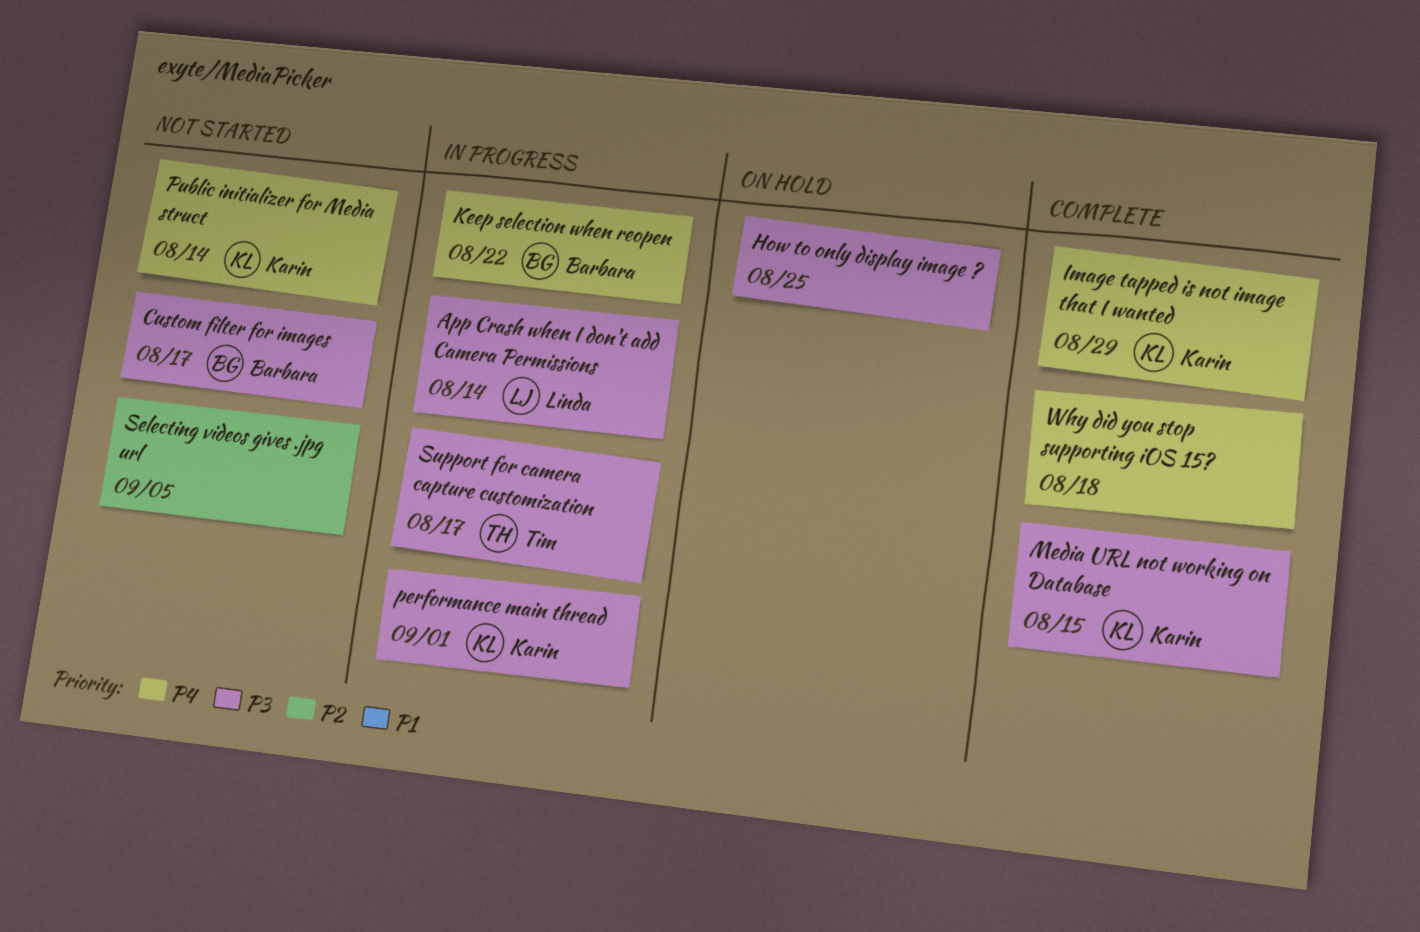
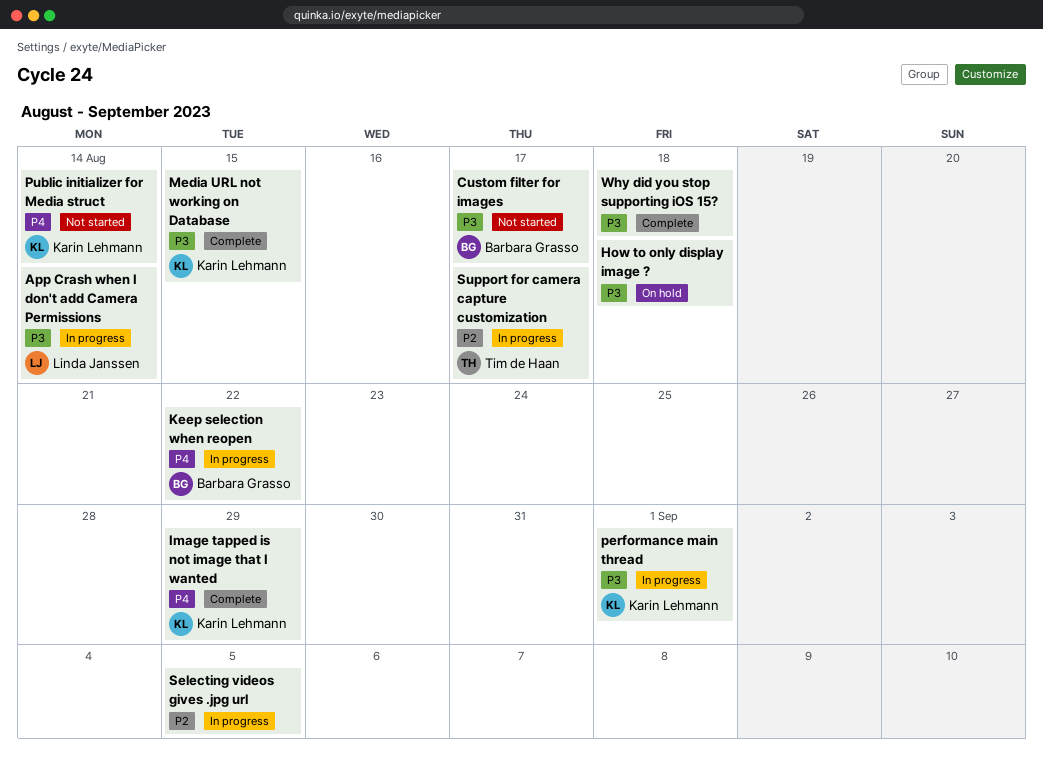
How to only display image ?, due: Aug 25 -> Aug 18
Selecting videos gives .jpg url, status: Not started -> In progress
Support for camera capture customization, priority: P3 -> P2
Why did you stop supporting iOS 15?, priority: P4 -> P3

